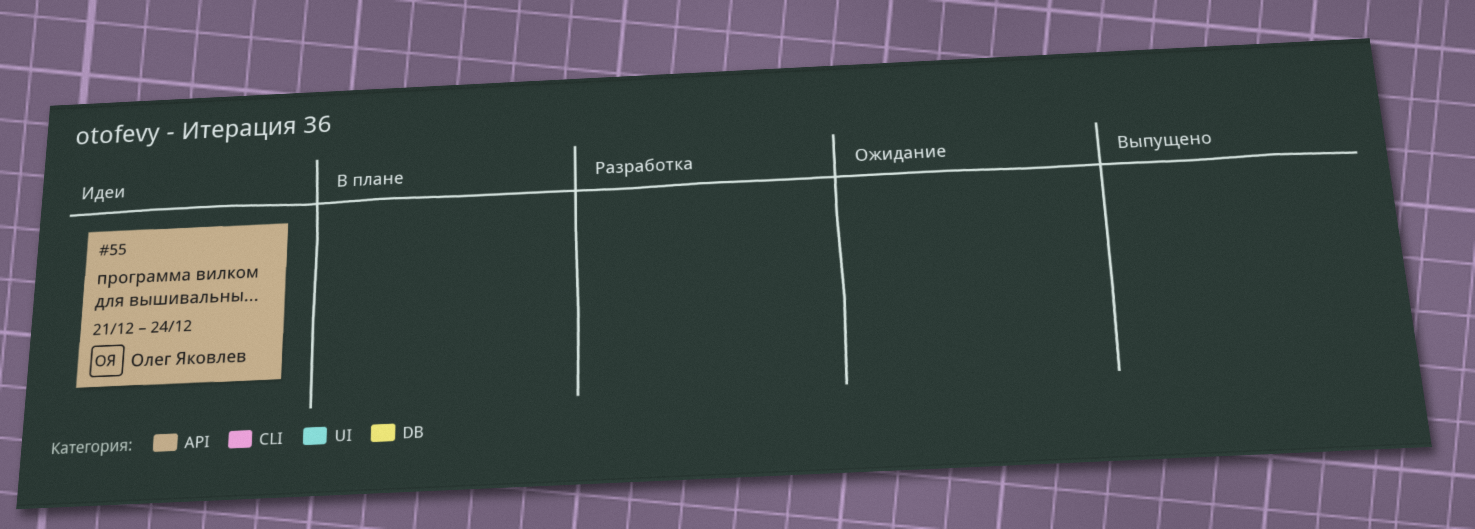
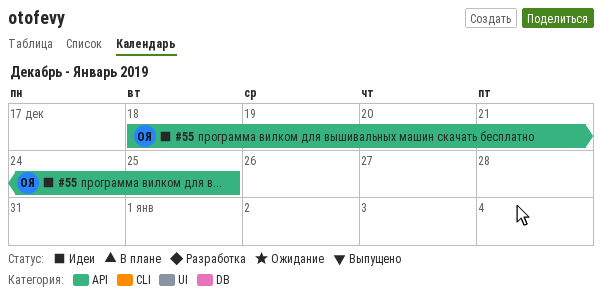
#55, start: Dec 21 -> Dec 18
#55, due: Dec 24 -> Dec 25

